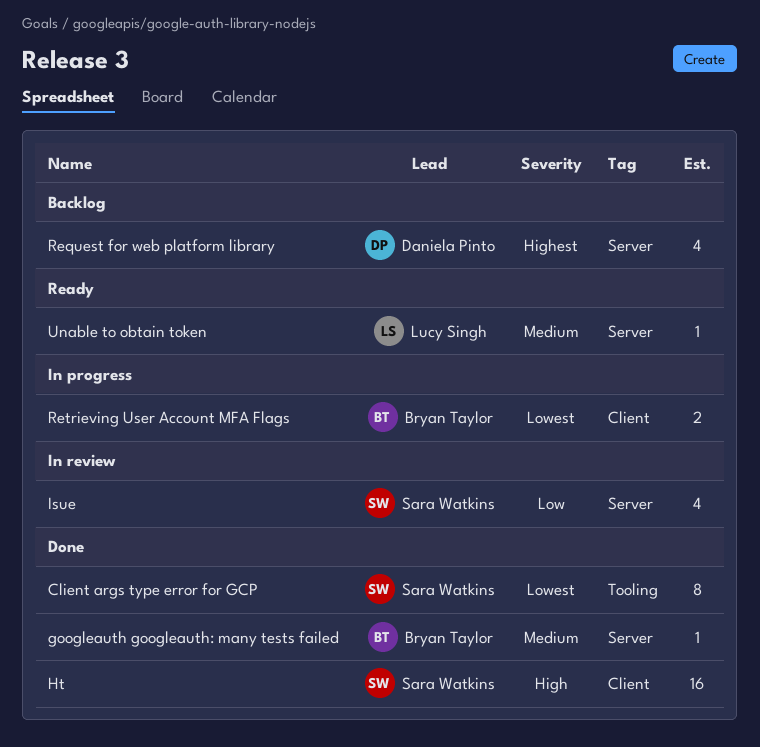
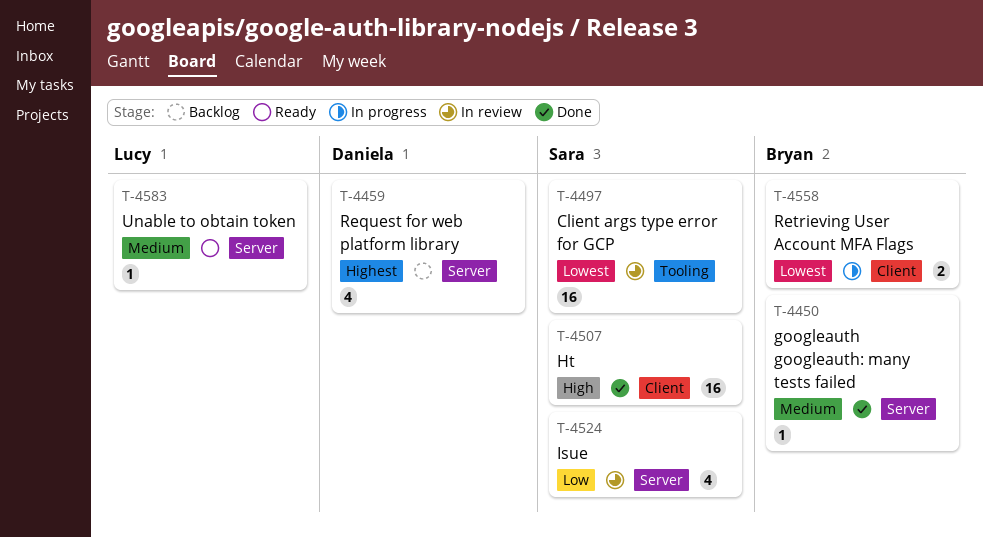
Client args type error for GCP, status: Done -> In review
Client args type error for GCP, estimate: 8 -> 16

